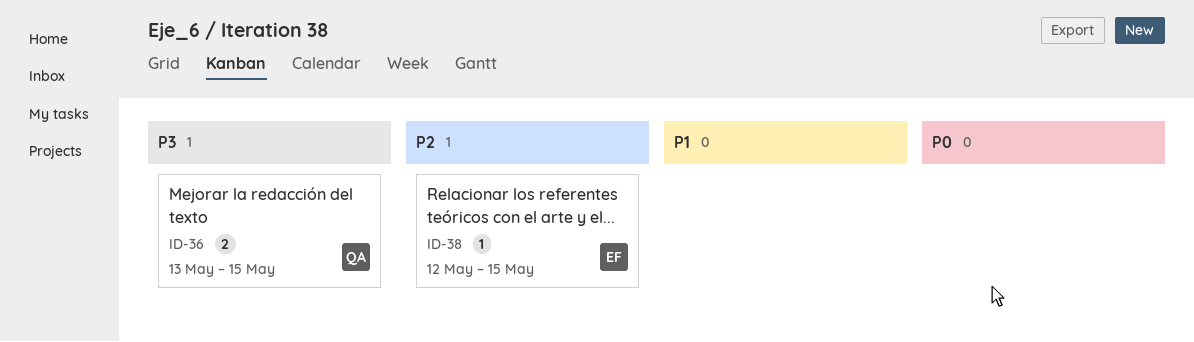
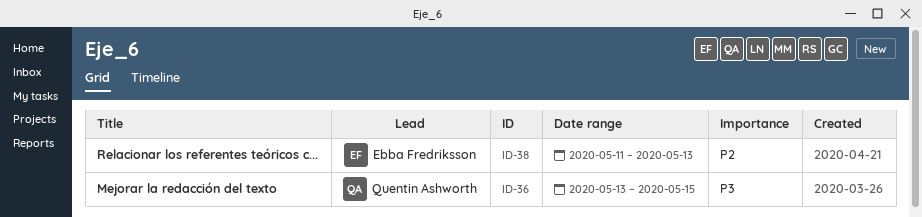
ID-38, start: May 12 -> May 11
ID-38, due: May 15 -> May 13

